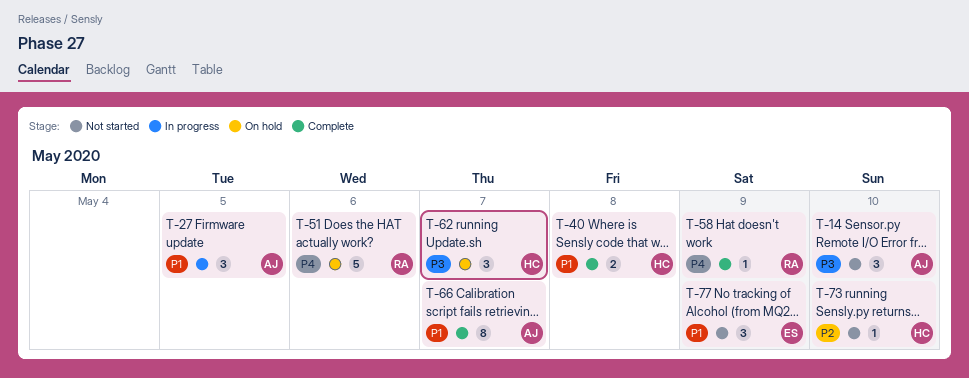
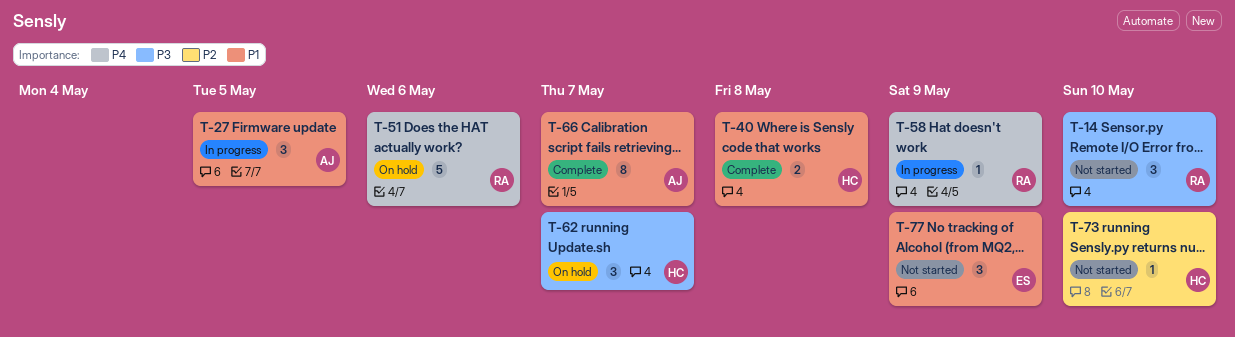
T-14, owner: AJ -> RA
T-58, status: Complete -> In progress

